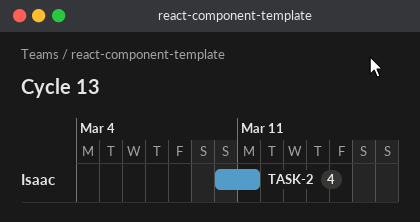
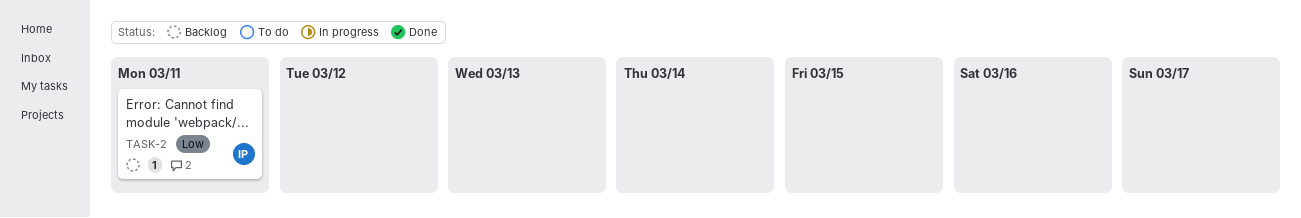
TASK-2, estimate: 4 -> 1

